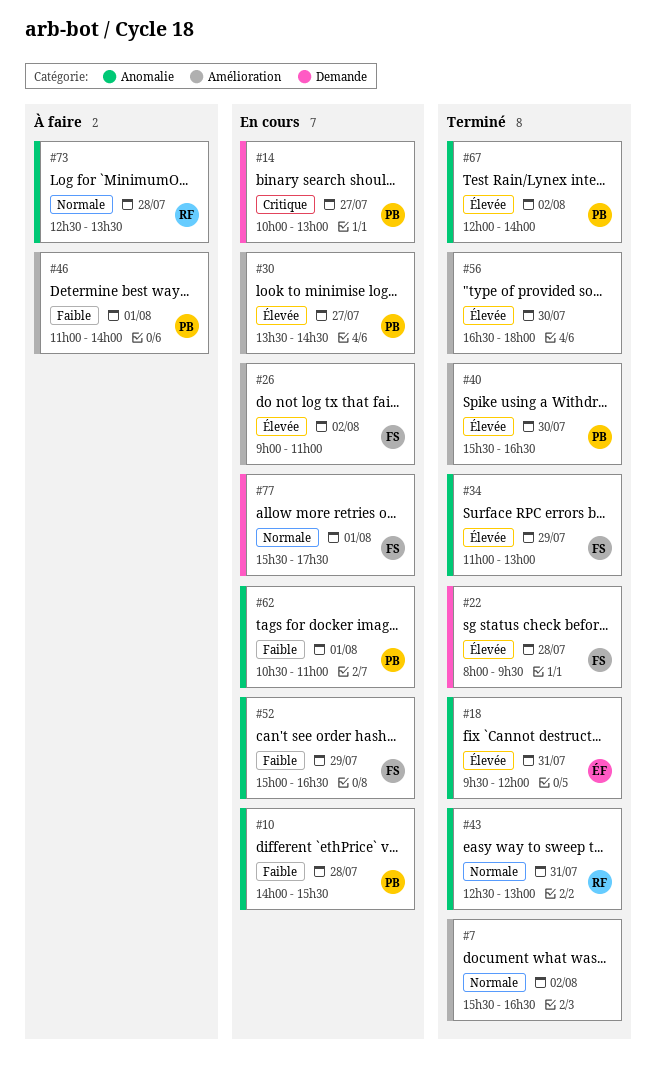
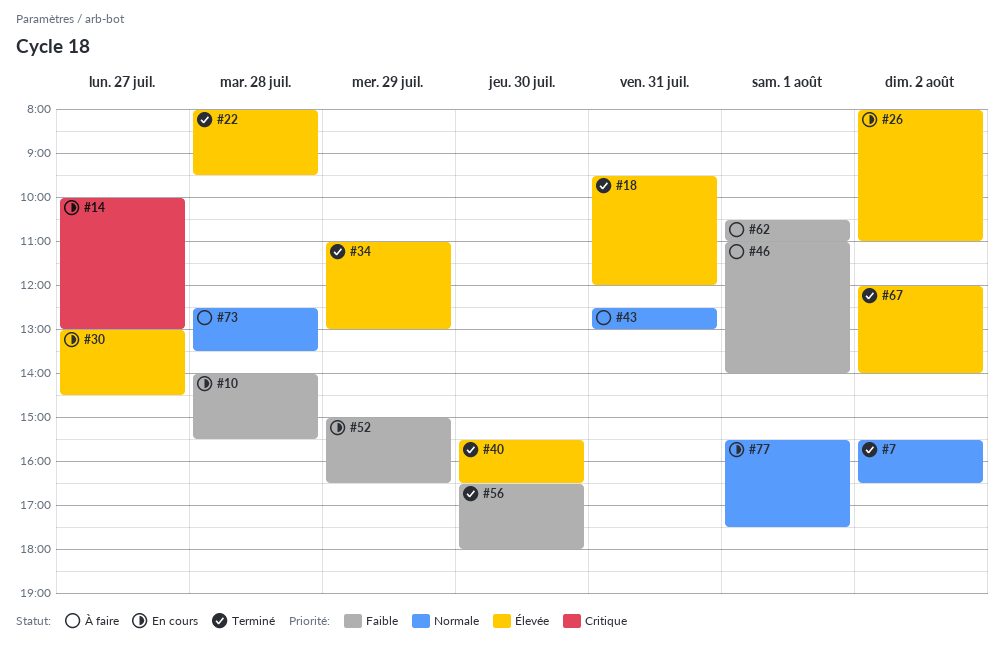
#26, begins: 09:00 -> 08:00
#30, begins: 13:30 -> 13:00
#43, status: Terminé -> À faire
#56, priority: Élevée -> Faible
#62, status: En cours -> À faire

